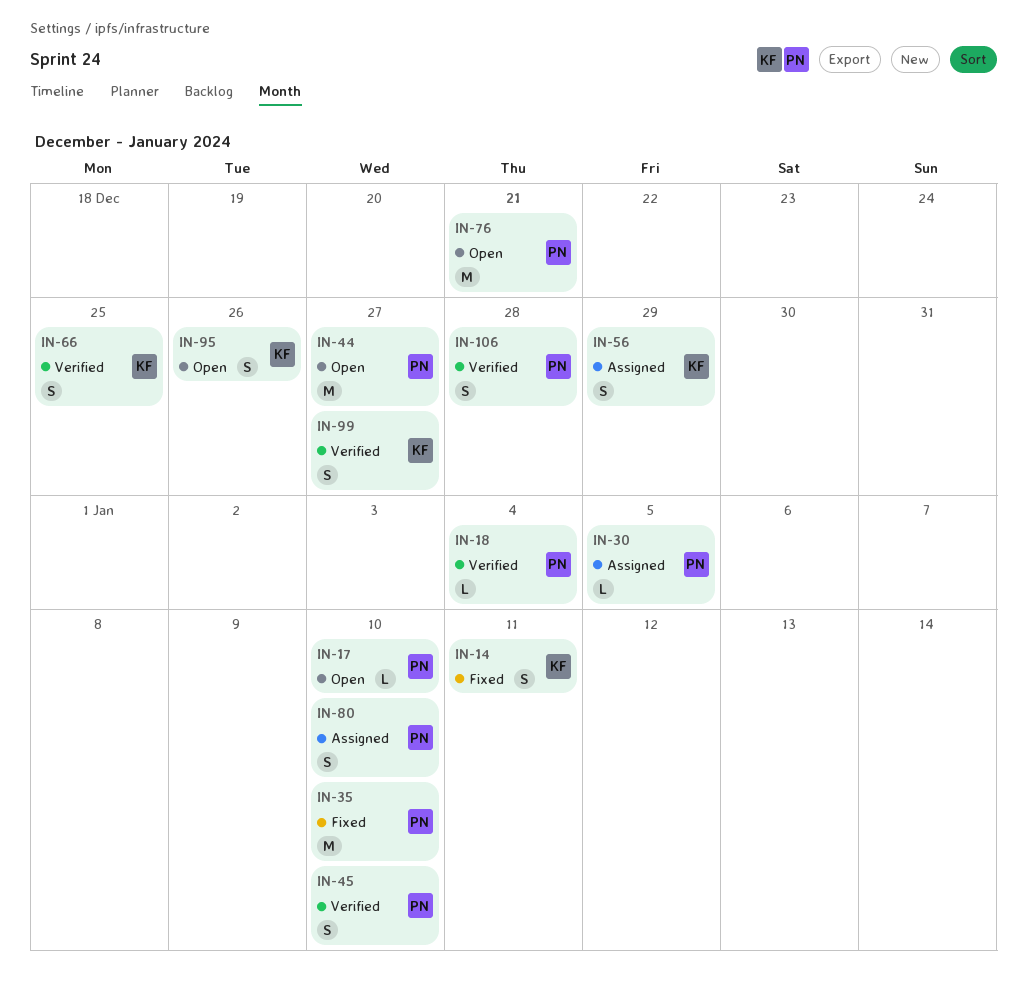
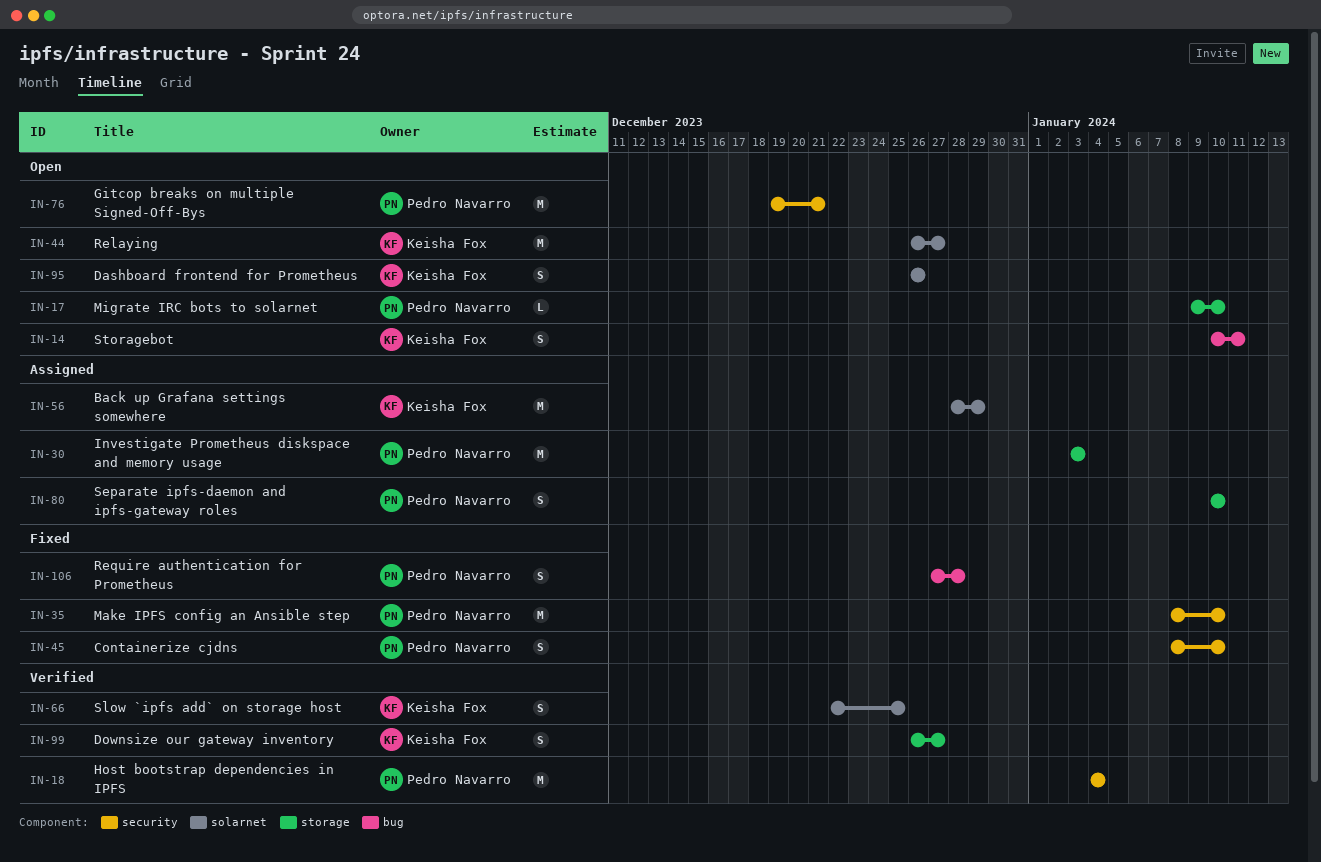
IN-14, status: Fixed -> Open
IN-18, estimate: L -> M
IN-30, estimate: L -> M
IN-30, due: Jan 5 -> Jan 3
IN-44, owner: Pedro Navarro -> Keisha Fox
IN-45, status: Verified -> Fixed
IN-56, estimate: S -> M
IN-106, status: Verified -> Fixed

